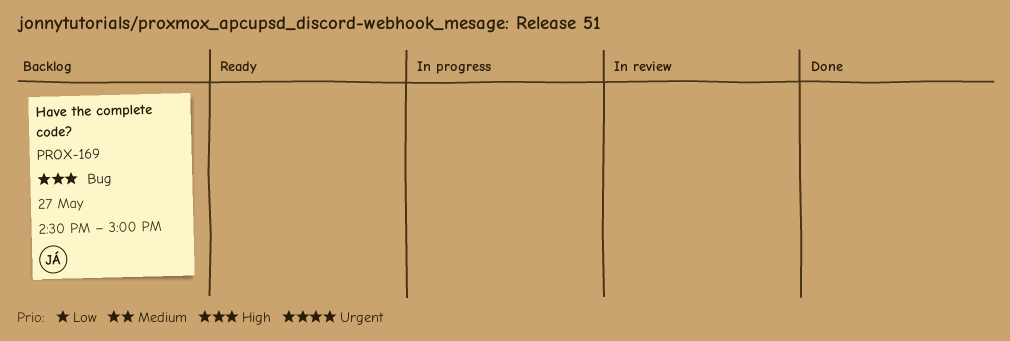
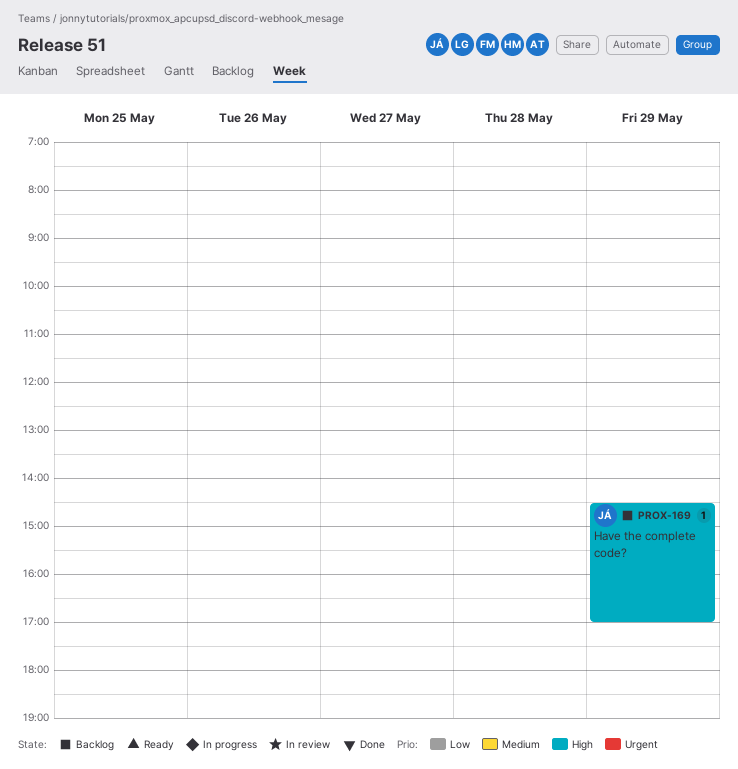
PROX-169, day: May 27 -> May 29
PROX-169, ends: 15:00 -> 17:00

